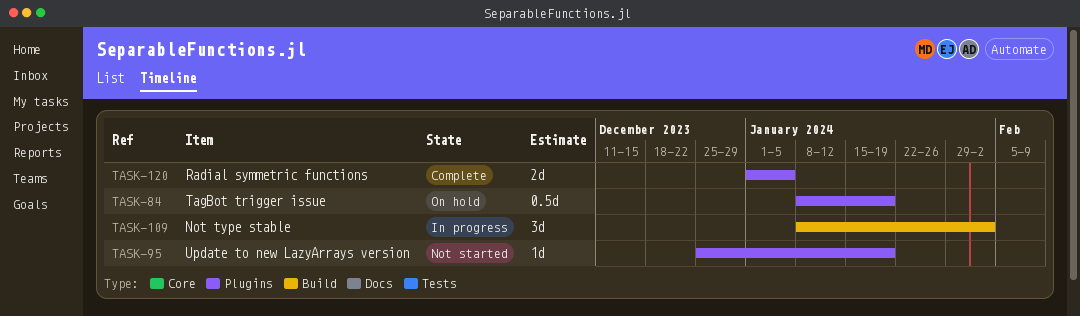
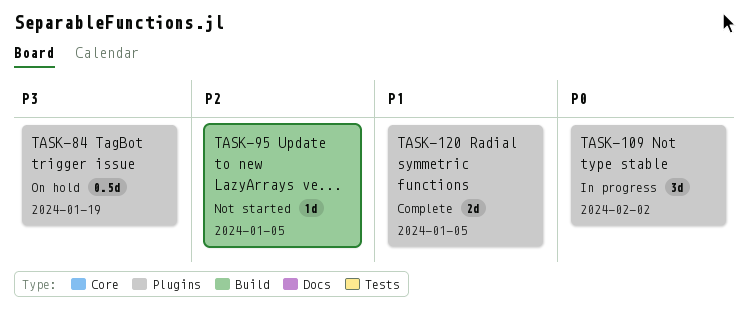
TASK-95, label: Plugins -> Build
TASK-95, due: Jan 19 -> Jan 5
TASK-109, label: Build -> Plugins

